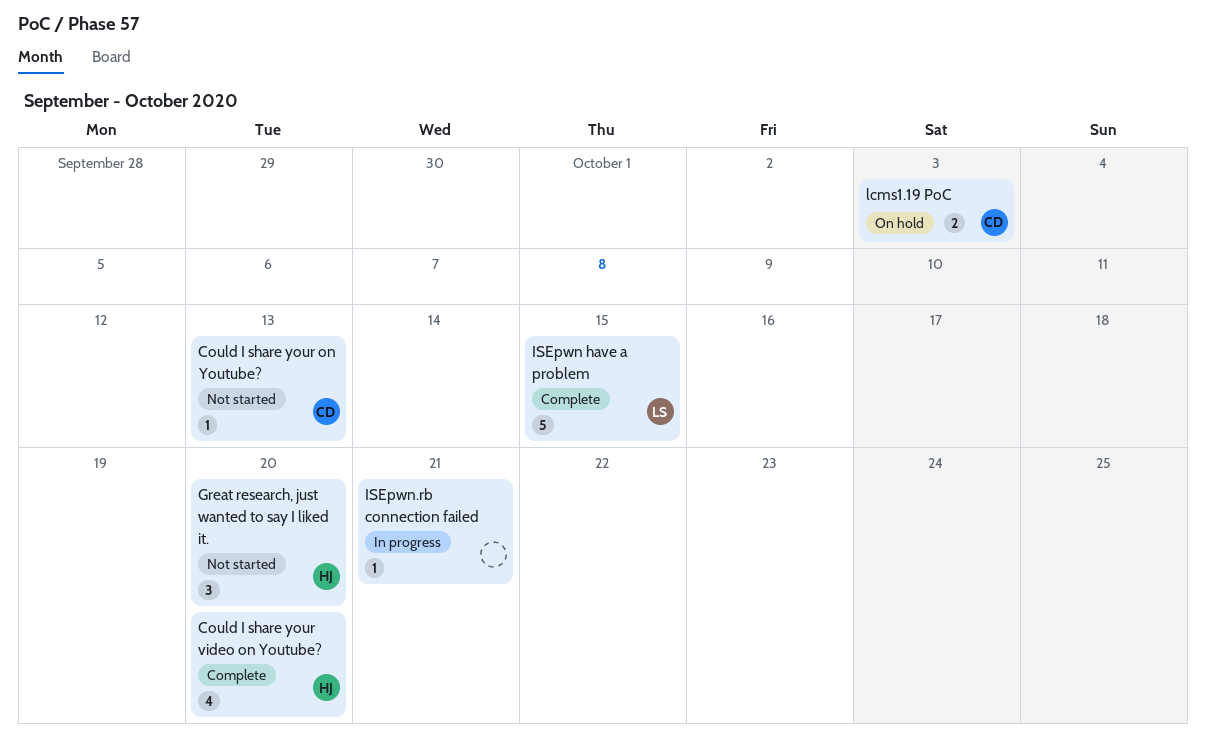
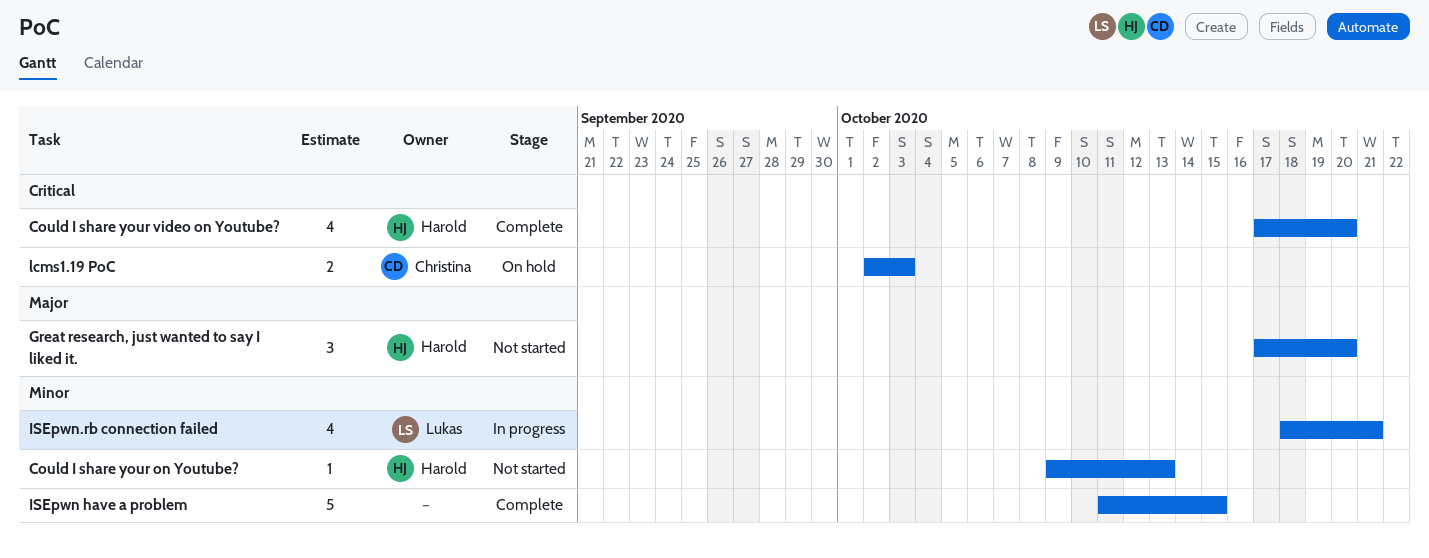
Could I share your on Youtube?, owner: Christina -> Harold
ISEpwn have a problem, owner: Lukas -> none
ISEpwn.rb connection failed, owner: none -> Lukas
ISEpwn.rb connection failed, estimate: 1 -> 4

